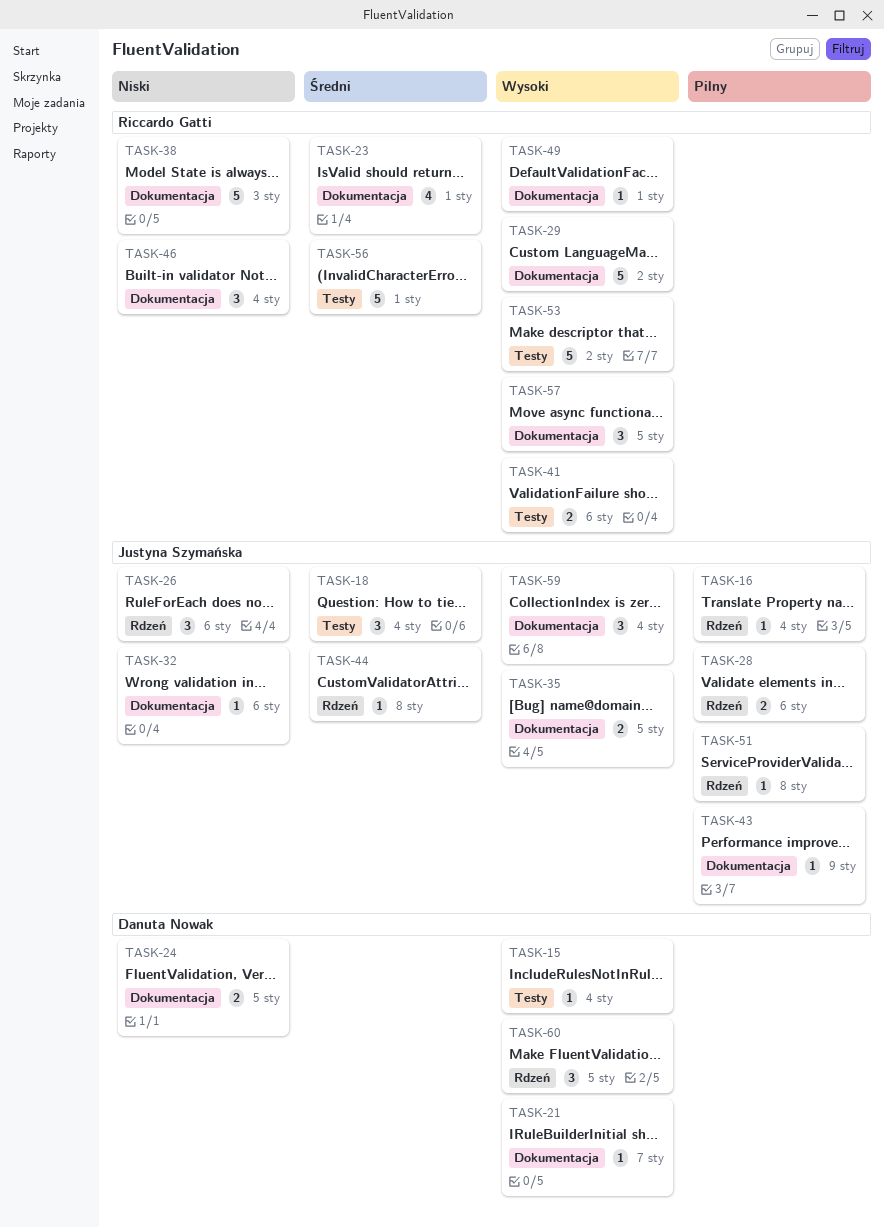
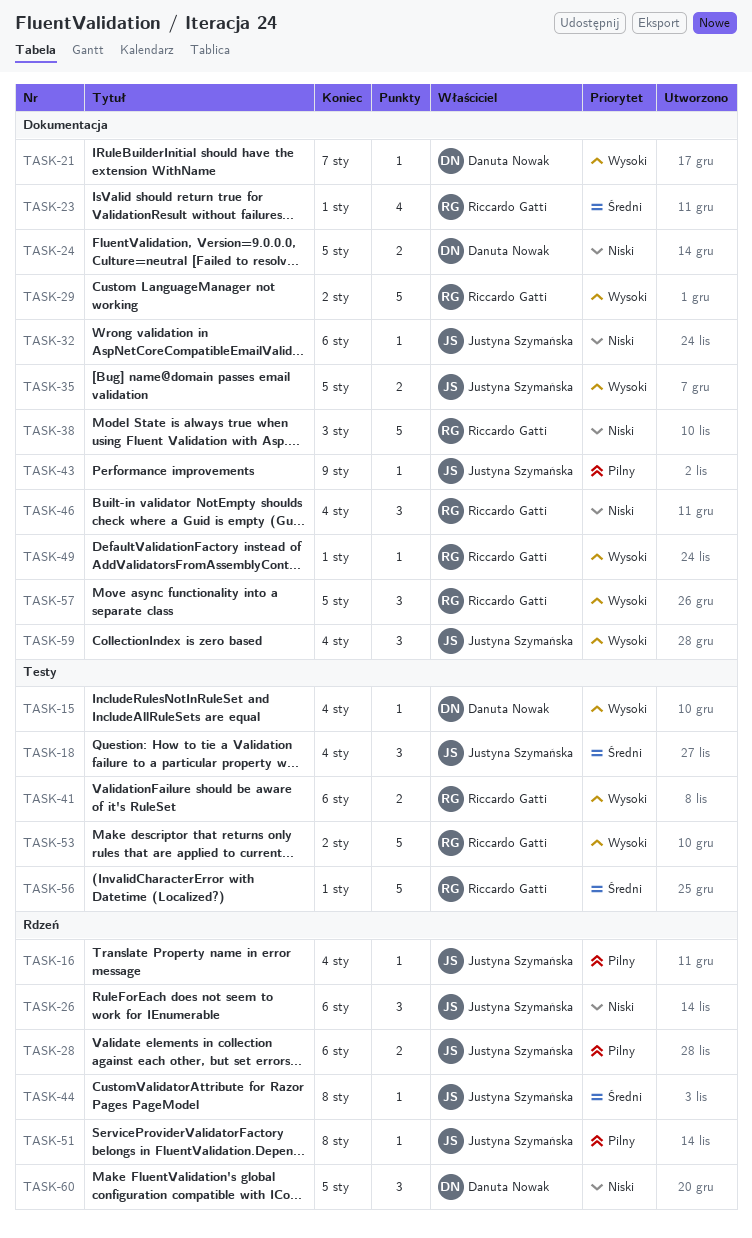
TASK-60, priority: Wysoki -> Niski

